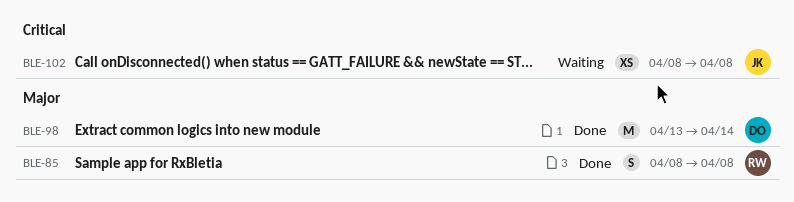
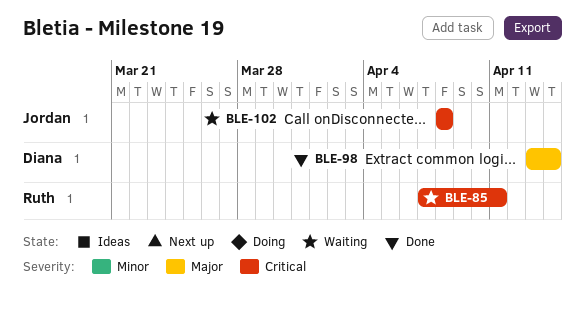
BLE-85, status: Done -> Waiting
BLE-85, priority: Major -> Critical
BLE-85, start: Apr 8 -> Apr 7
BLE-85, due: Apr 8 -> Apr 11

